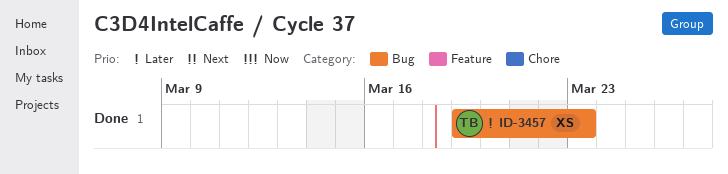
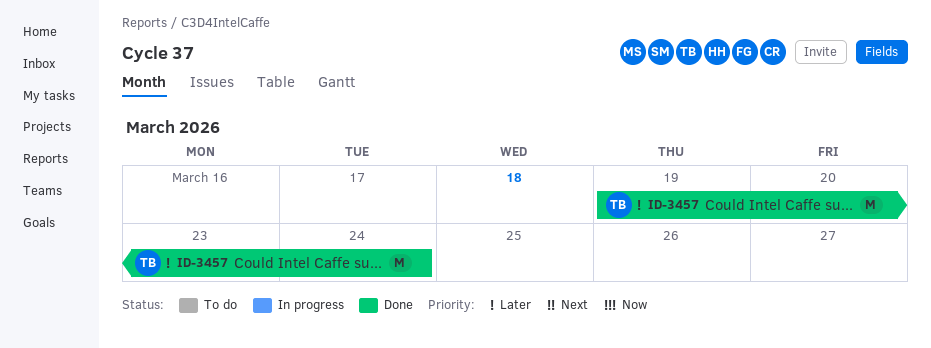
ID-3457, estimate: XS -> M
ID-3457, due: Mar 23 -> Mar 24

